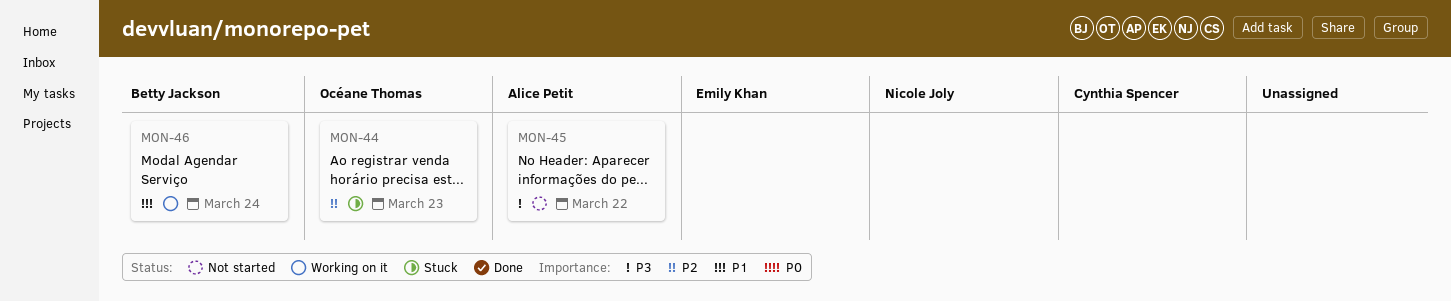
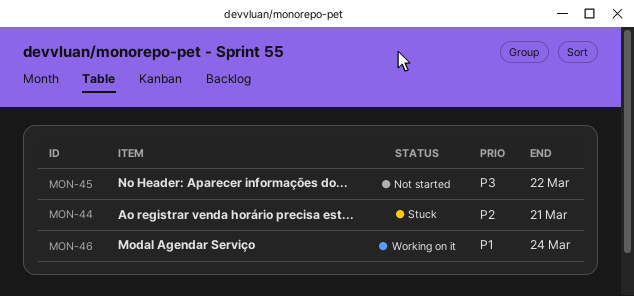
MON-44, due: Mar 23 -> Mar 21

